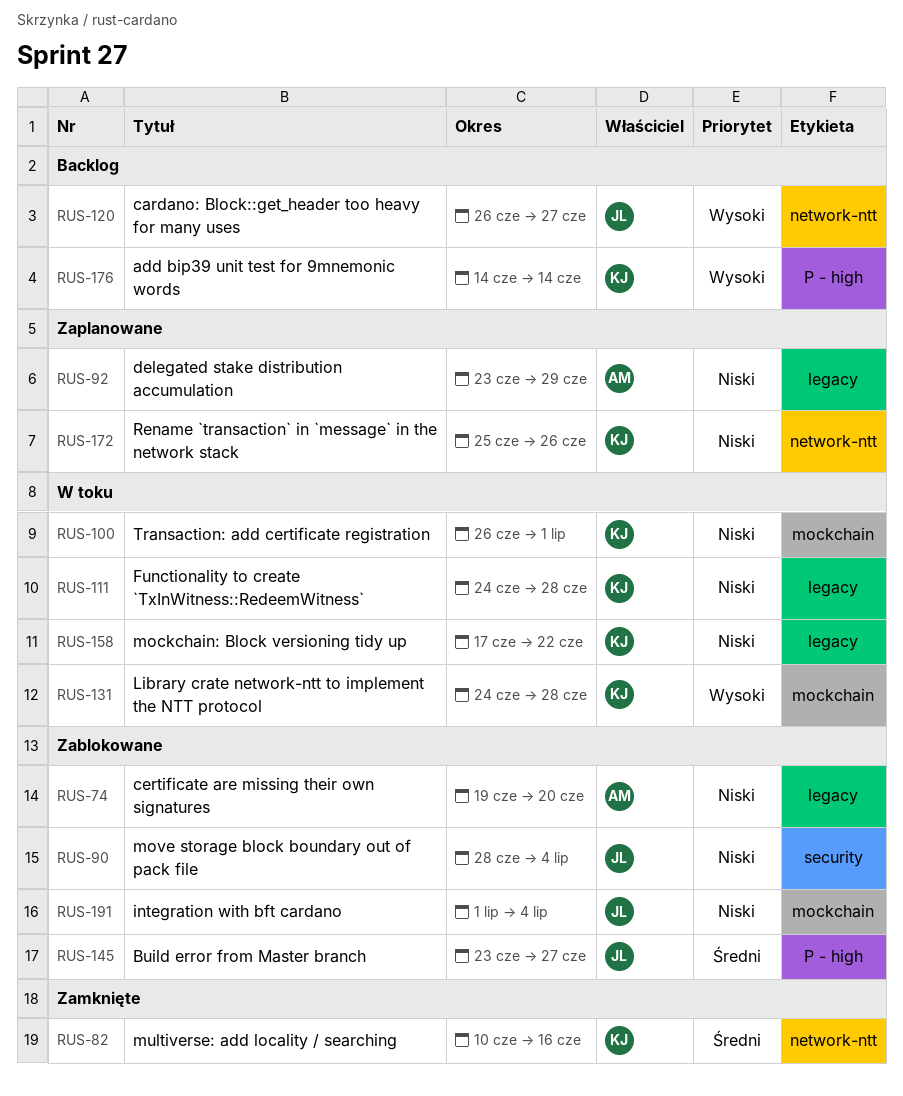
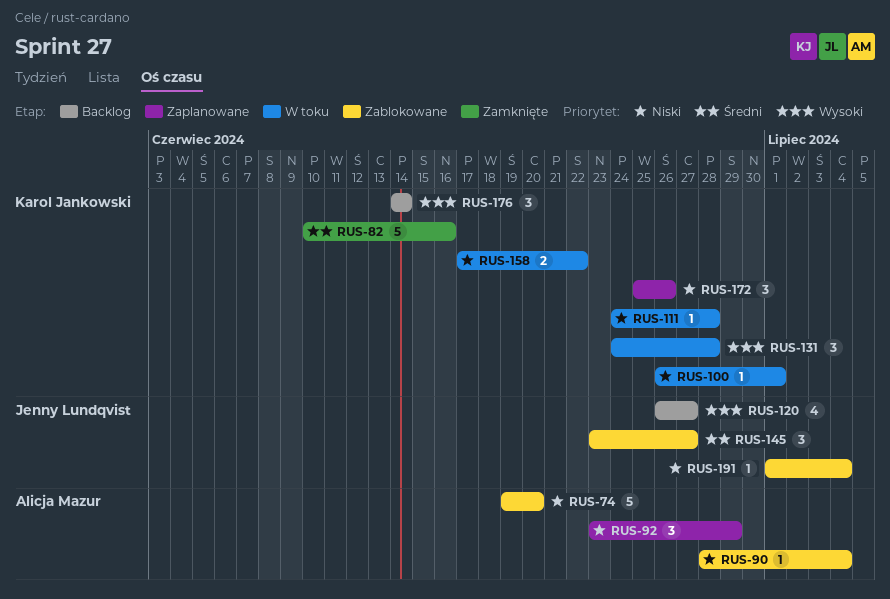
RUS-90, owner: Jenny Lundqvist -> Alicja Mazur

